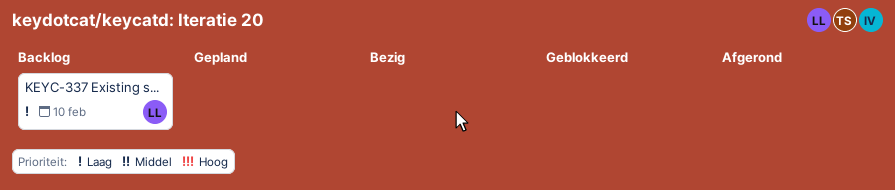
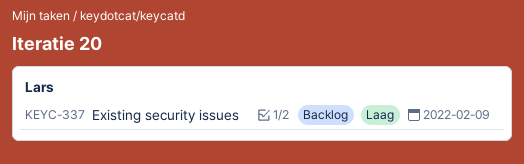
KEYC-337, due: Feb 10 -> Feb 9

